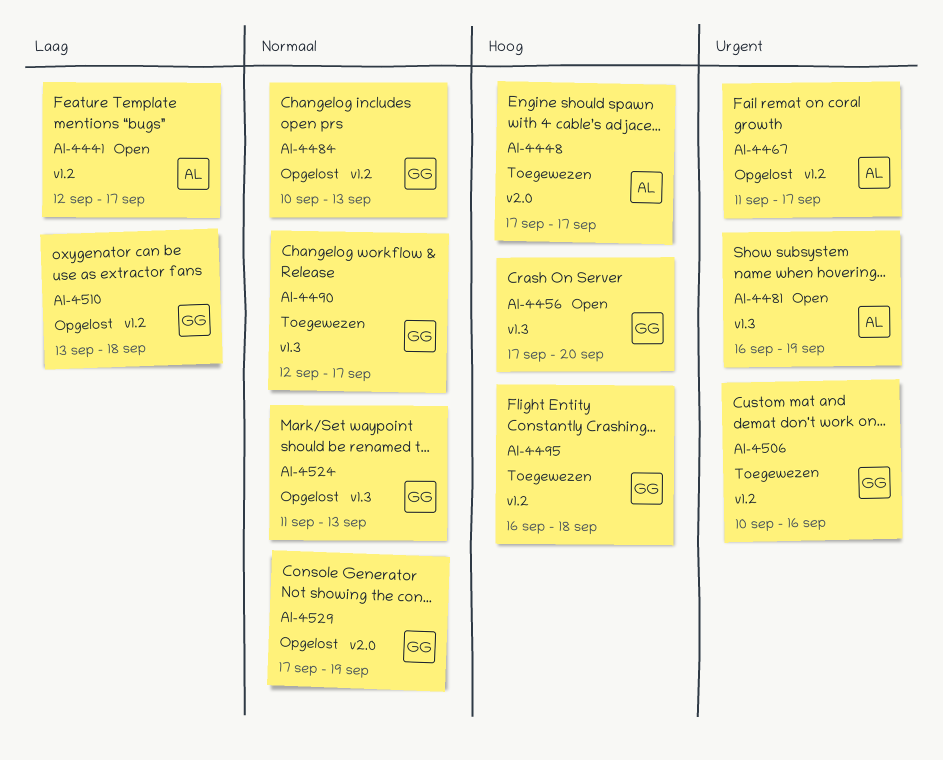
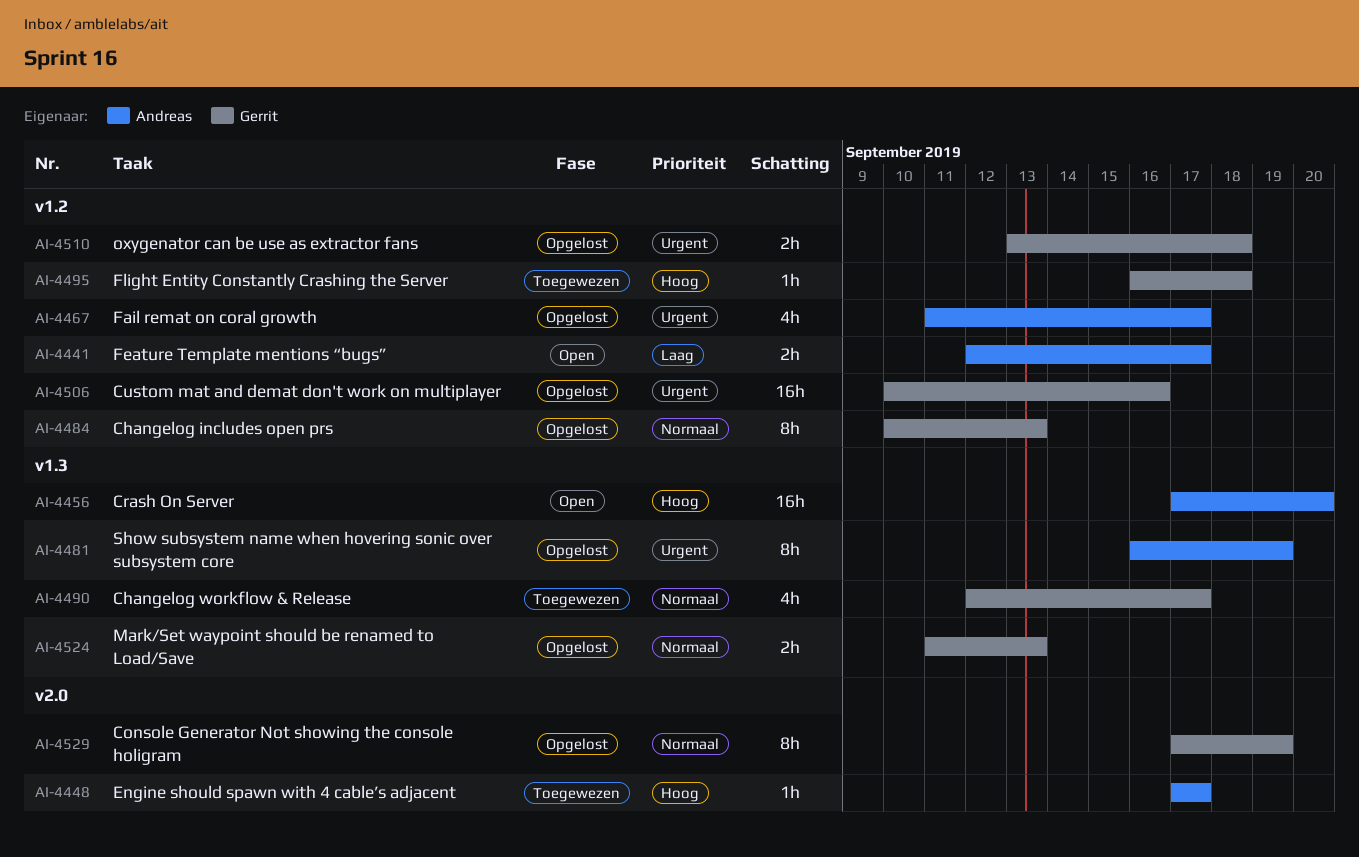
AI-4456, owner: Gerrit -> Andreas
AI-4481, status: Open -> Opgelost
AI-4506, status: Toegewezen -> Opgelost
AI-4510, priority: Laag -> Urgent

